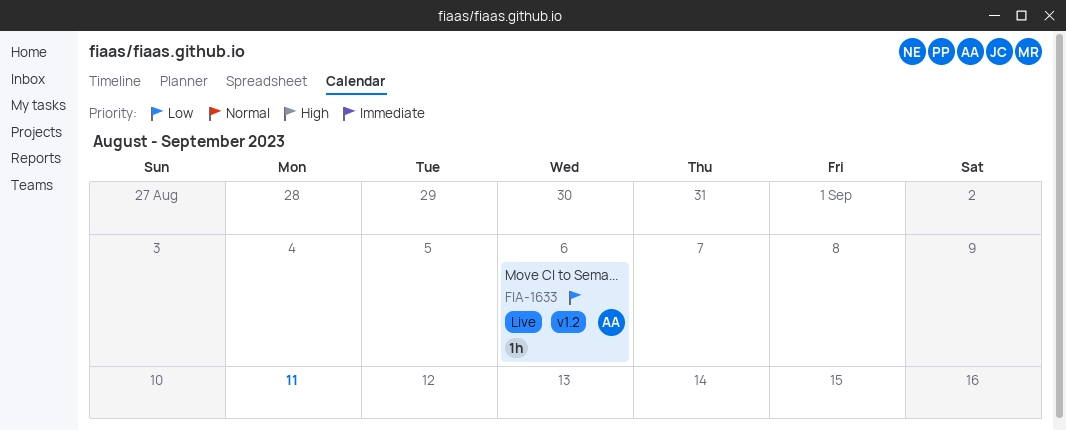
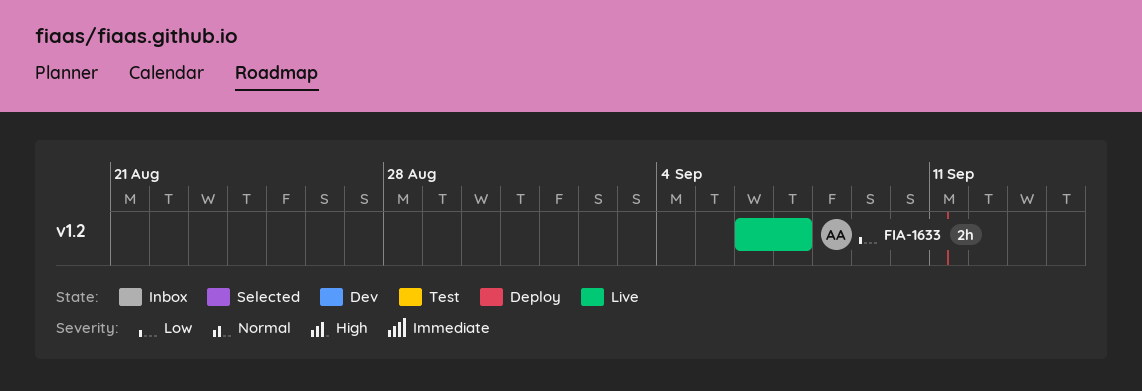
FIA-1633, estimate: 1h -> 2h
FIA-1633, due: Sep 6 -> Sep 7

